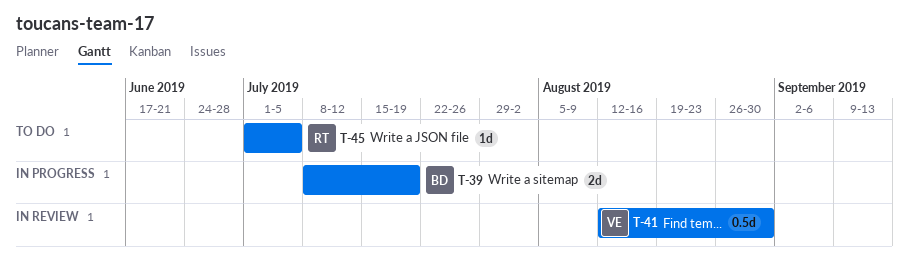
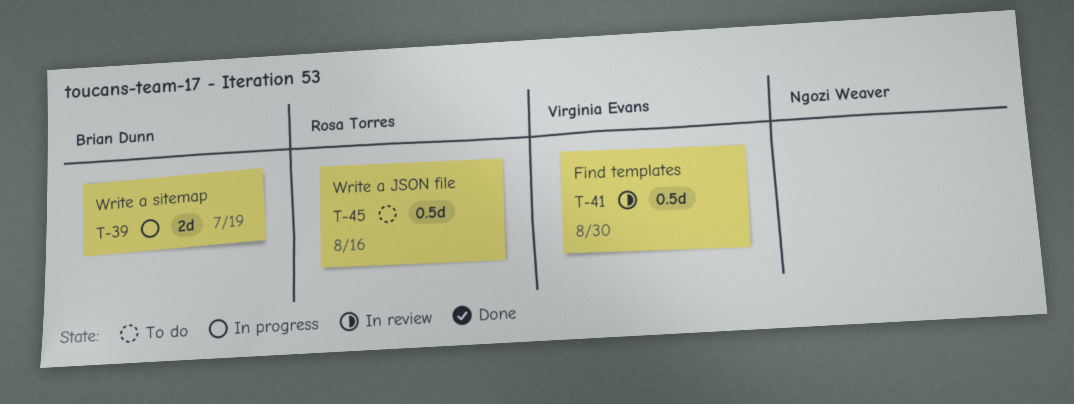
T-45, estimate: 1d -> 0.5d
T-45, due: Jul 5 -> Aug 16

